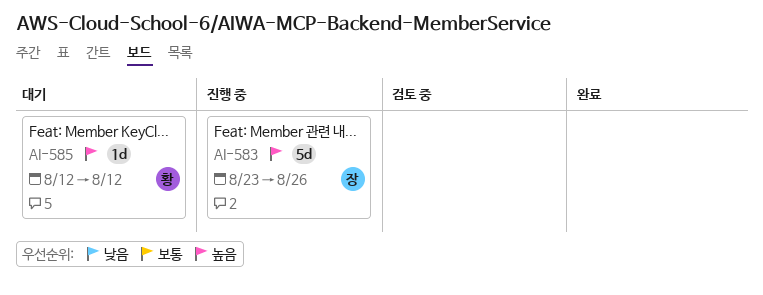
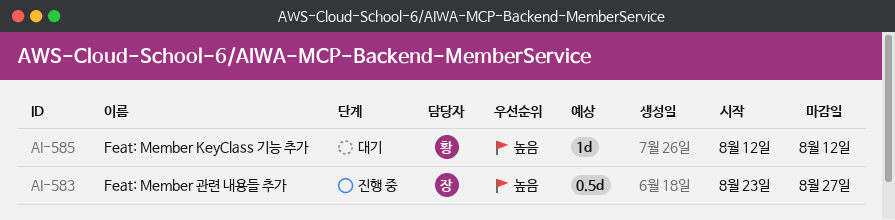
AI-583, estimate: 5d -> 0.5d
AI-583, due: Aug 26 -> Aug 27

